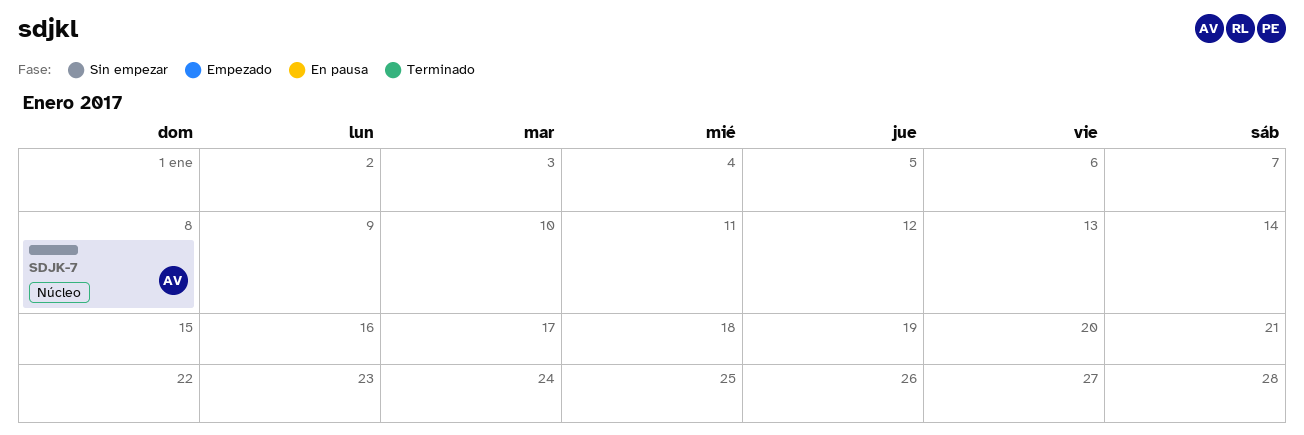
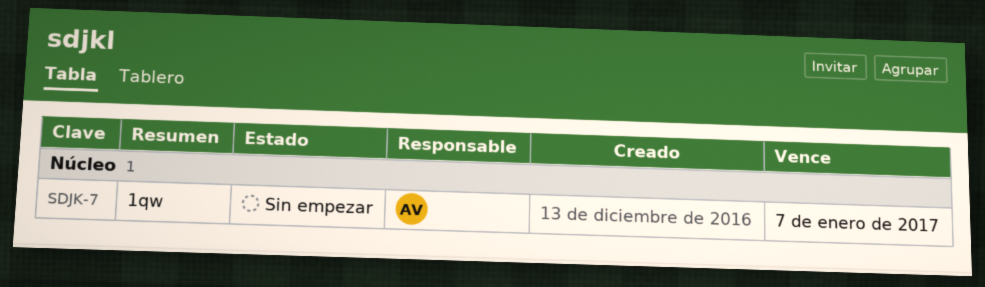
SDJK-7, due: Jan 8 -> Jan 7

